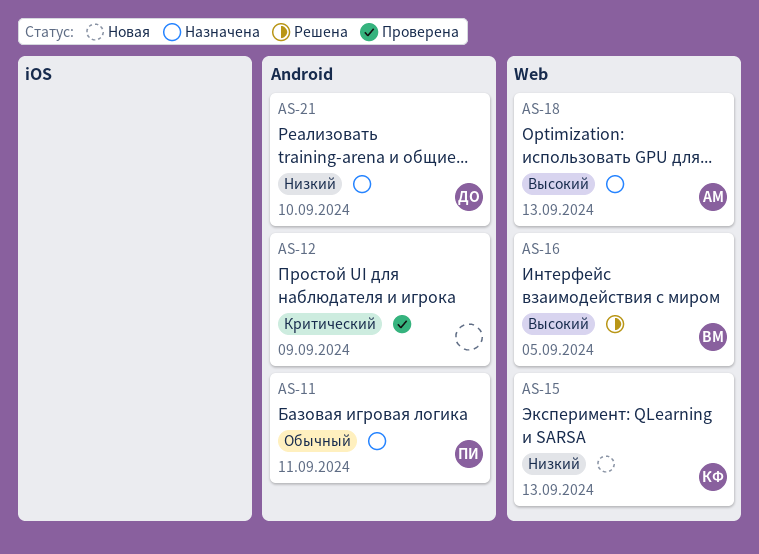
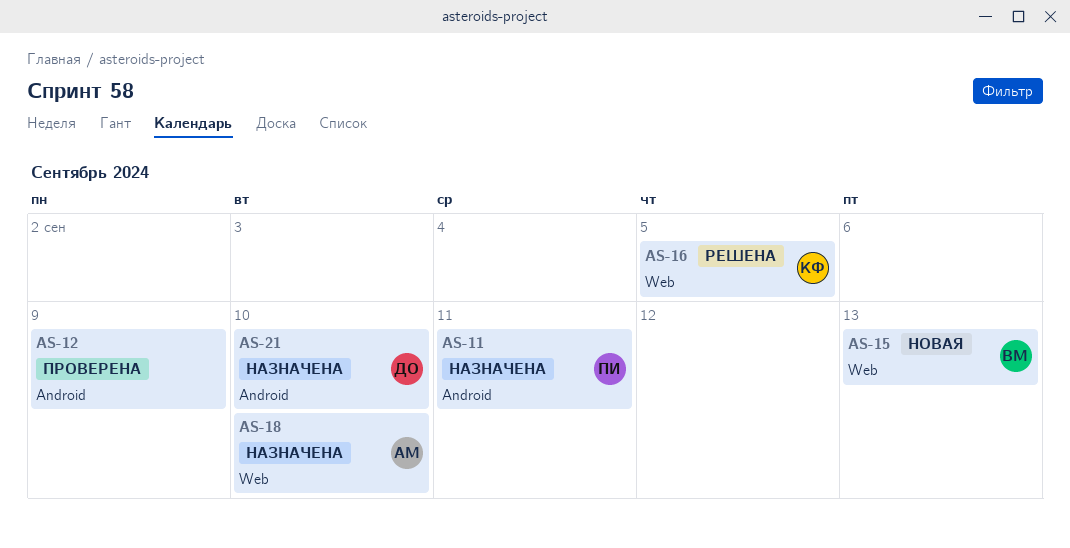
AS-15, owner: КФ -> ВМ
AS-16, owner: ВМ -> КФ
AS-18, due: Sep 13 -> Sep 10

